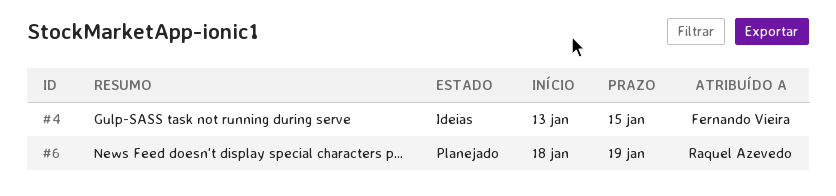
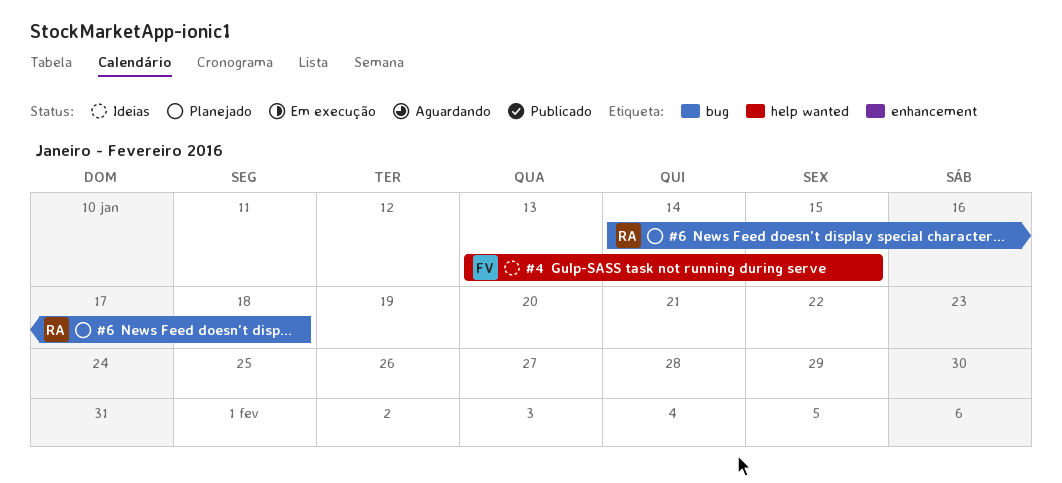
#6, start: Jan 18 -> Jan 14
#6, due: Jan 19 -> Jan 18

